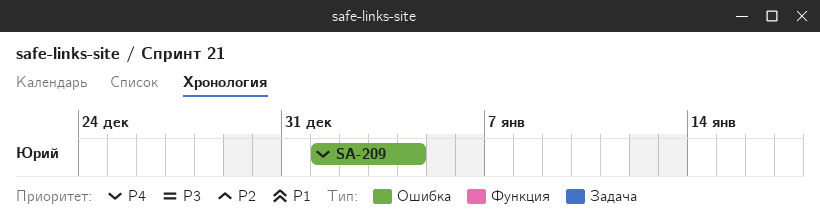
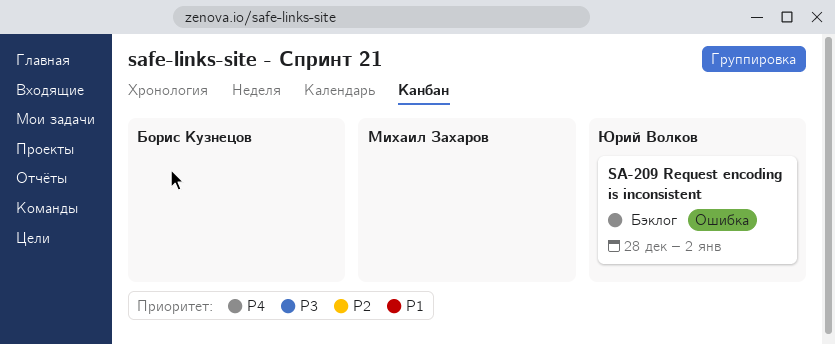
SA-209, start: Jan 1 -> Dec 28
SA-209, due: Jan 4 -> Jan 2

